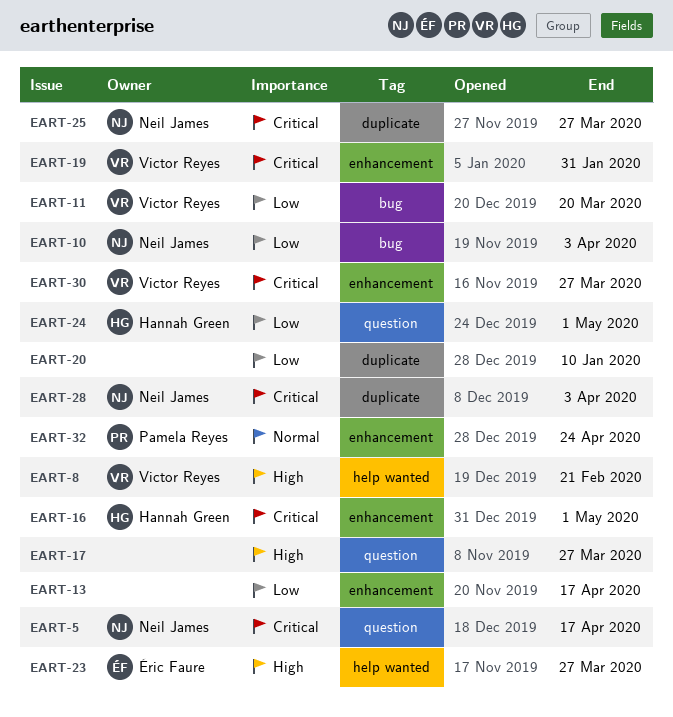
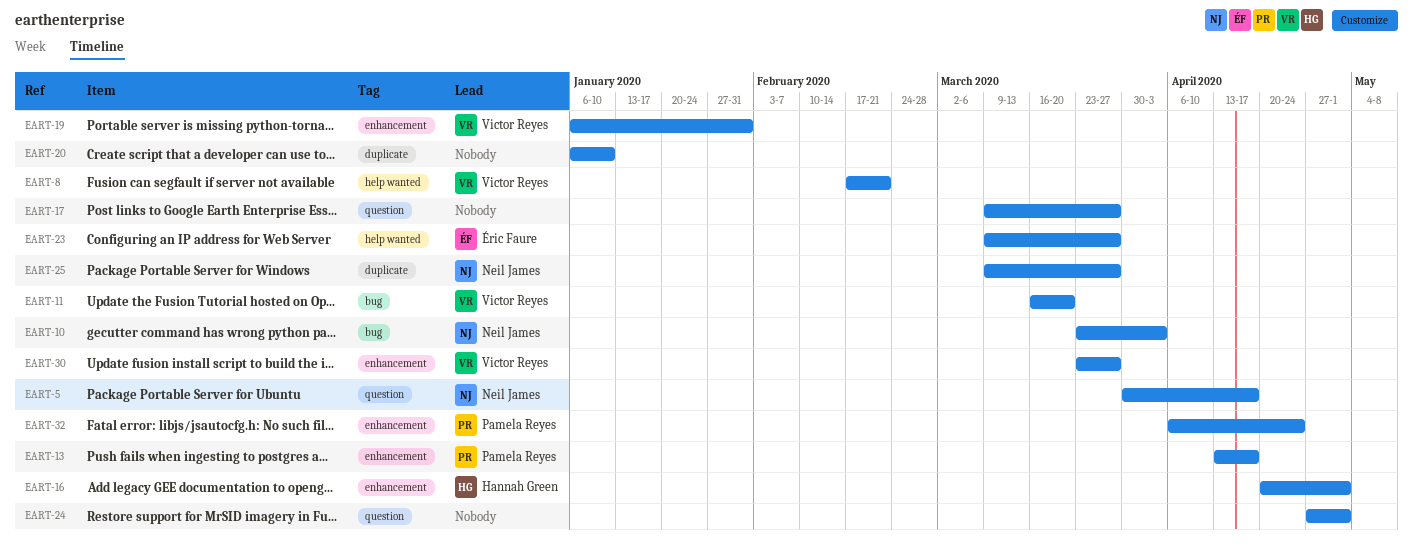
EART-13, owner: none -> Pamela Reyes
EART-24, owner: Hannah Green -> none
EART-28: present -> none

